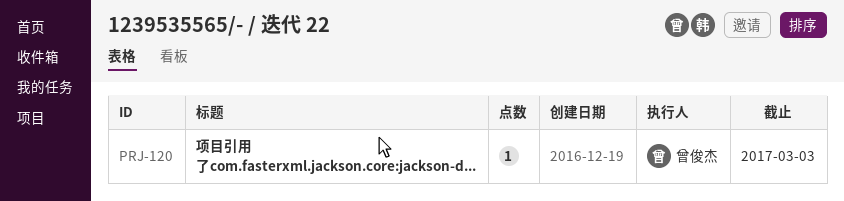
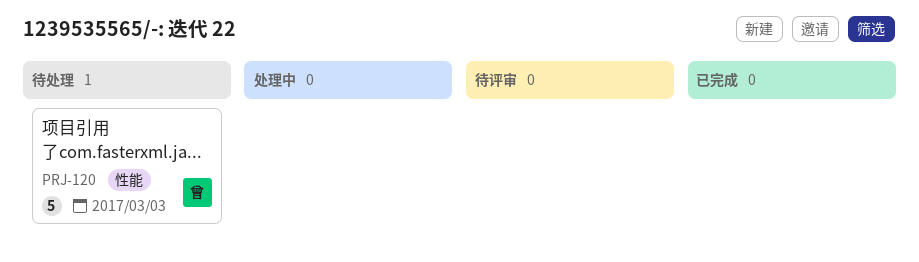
PRJ-120, estimate: 1 -> 5

